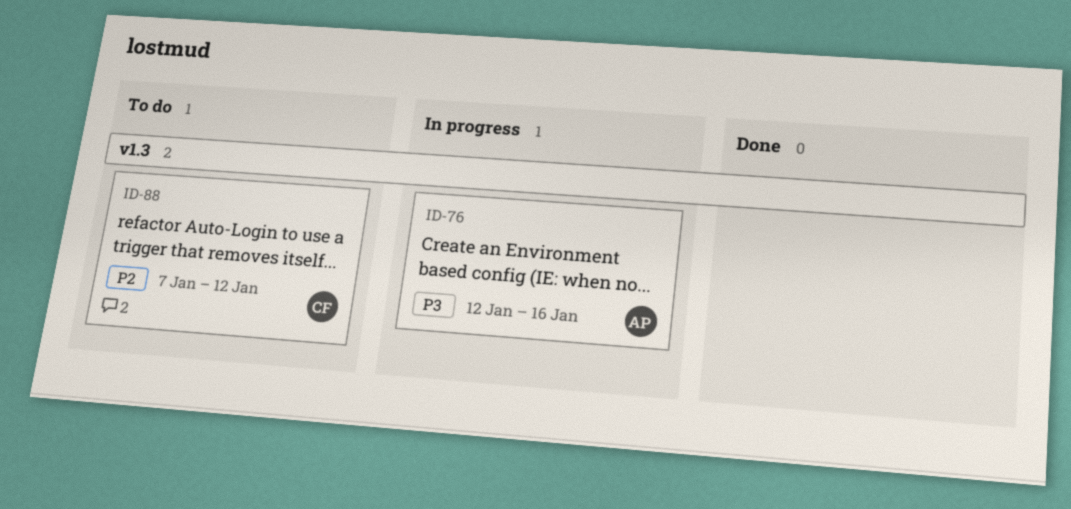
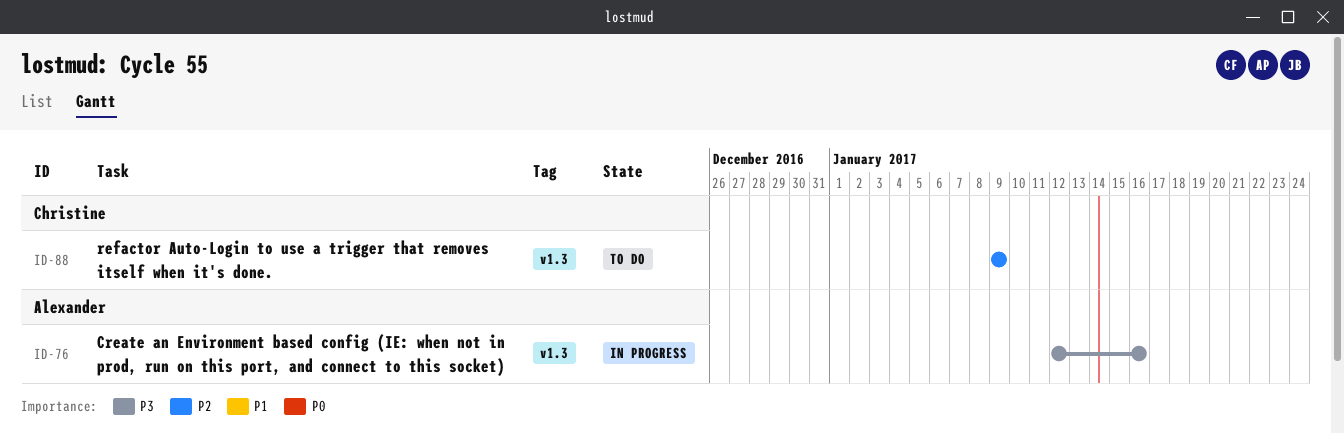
ID-88, start: Jan 7 -> Jan 9
ID-88, due: Jan 12 -> Jan 9

